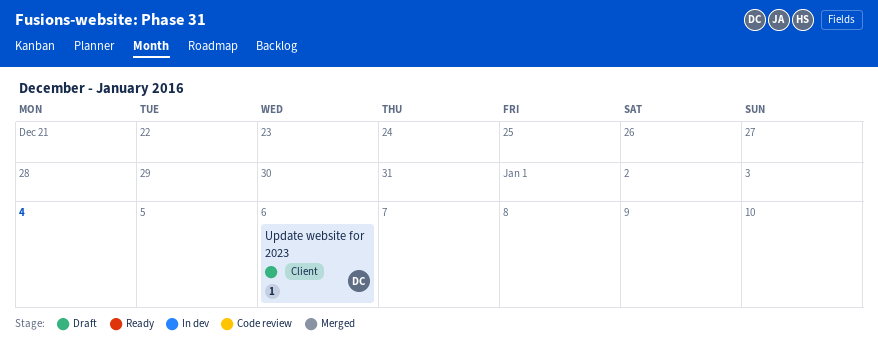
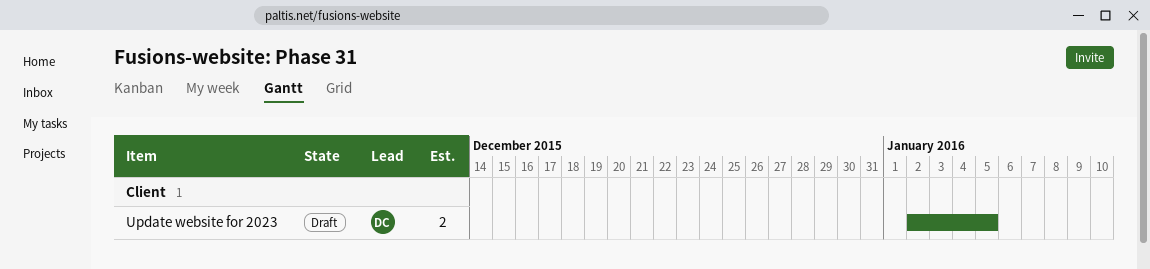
Update website for 2023, estimate: 1 -> 2
Update website for 2023, due: Jan 6 -> Jan 5

